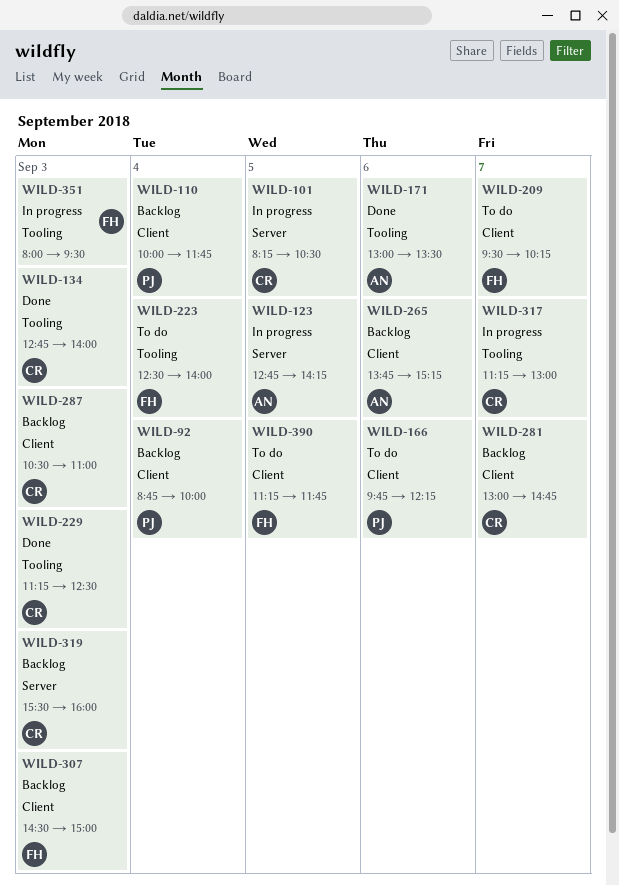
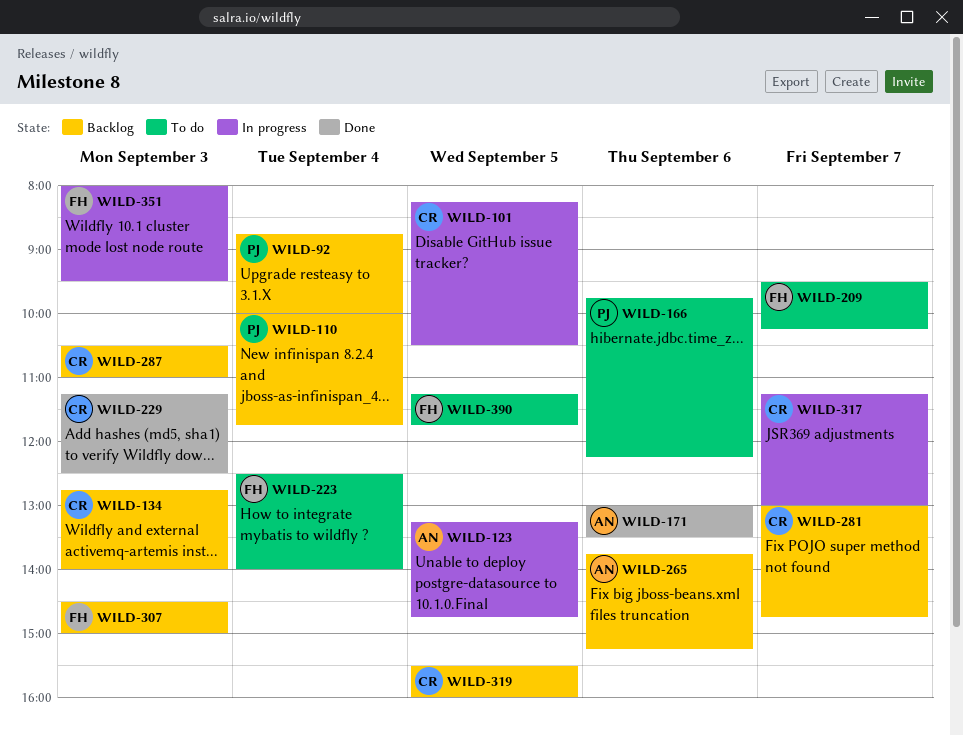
WILD-123, begins: 12:45 -> 13:15
WILD-123, ends: 14:15 -> 14:45
WILD-134, status: Done -> Backlog
WILD-319, day: Sep 3 -> Sep 5

